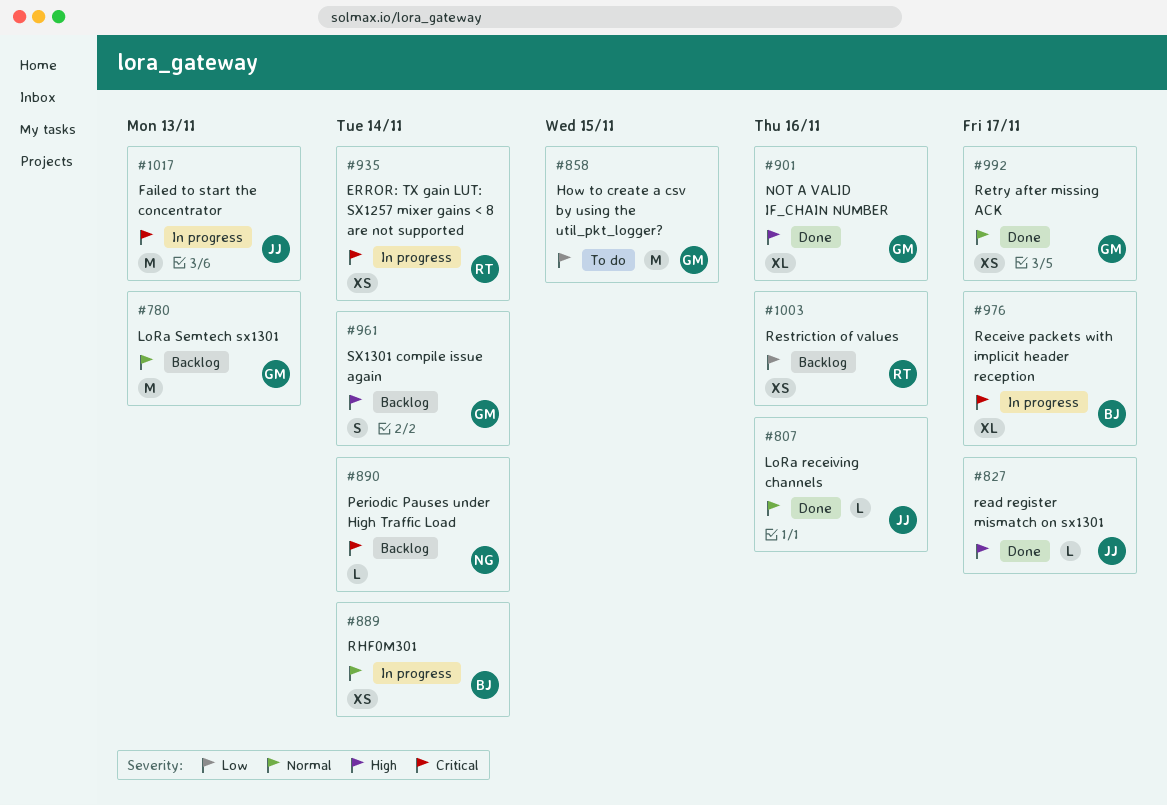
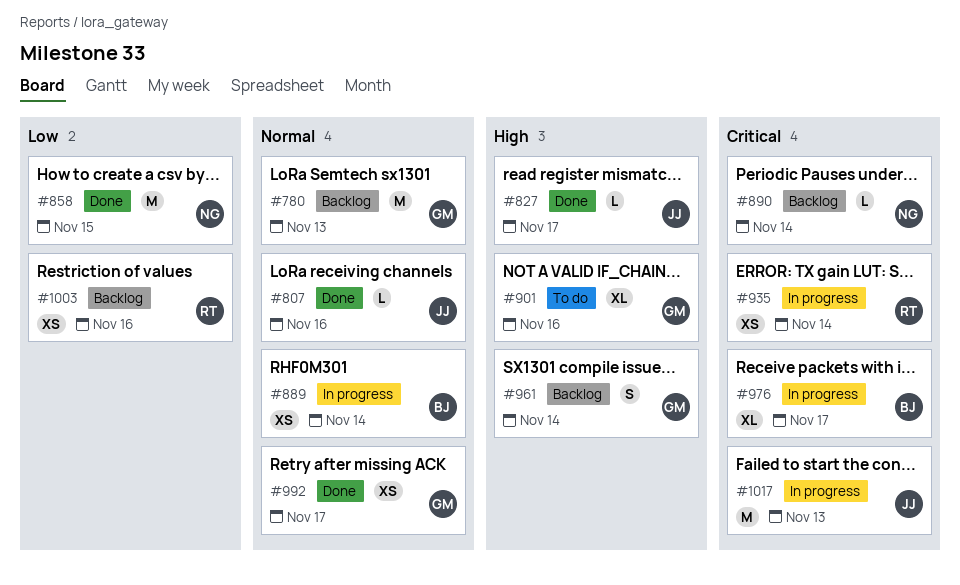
#858, status: To do -> Done
#858, owner: GM -> NG
#901, status: Done -> To do

